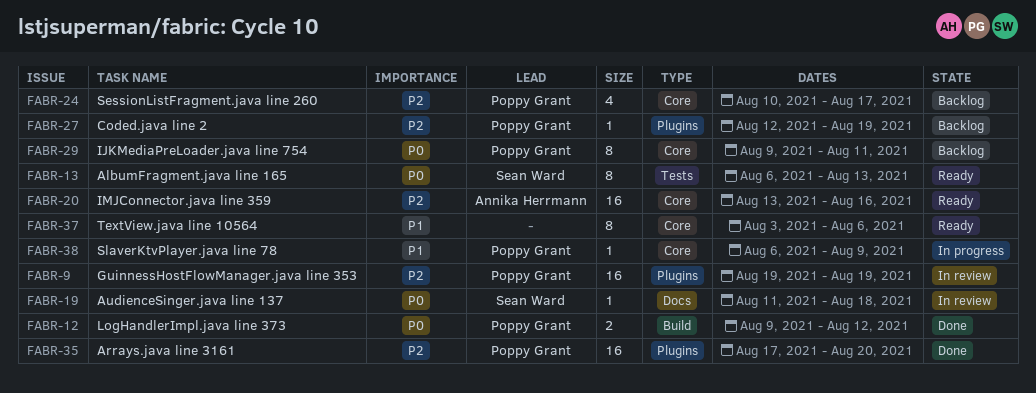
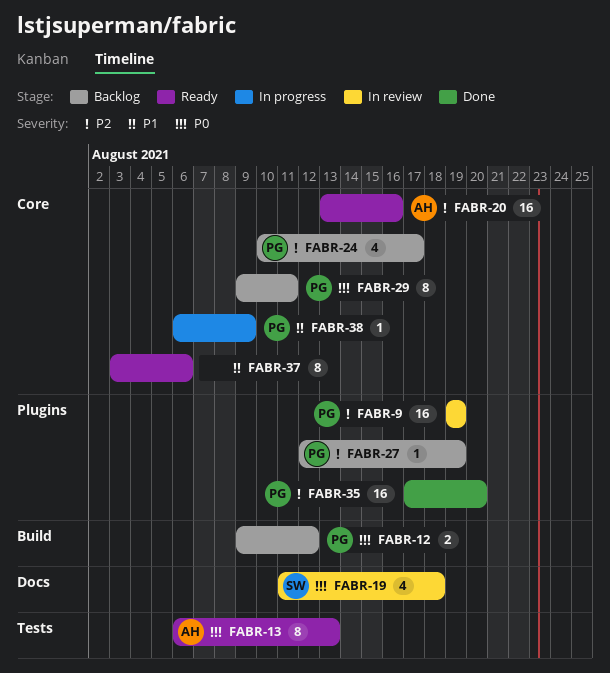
FABR-12, status: Done -> Backlog
FABR-13, owner: Sean Ward -> Annika Herrmann
FABR-19, estimate: 1 -> 4

